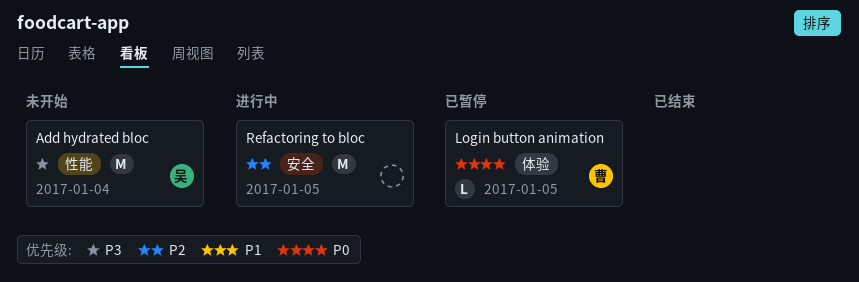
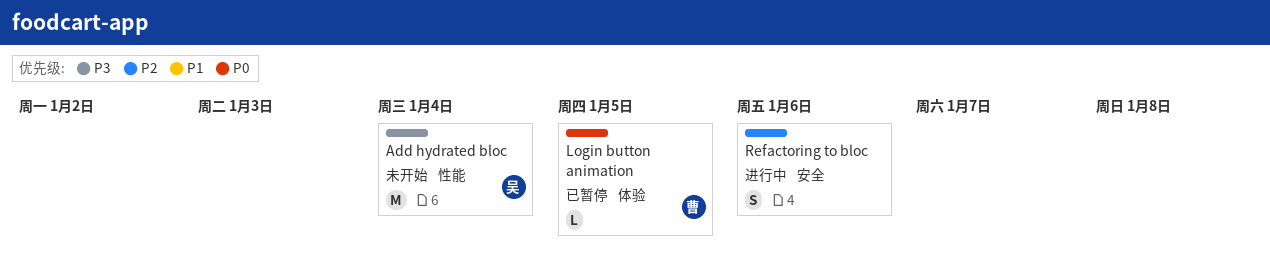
Refactoring to bloc, estimate: M -> S
Refactoring to bloc, due: Jan 5 -> Jan 6

